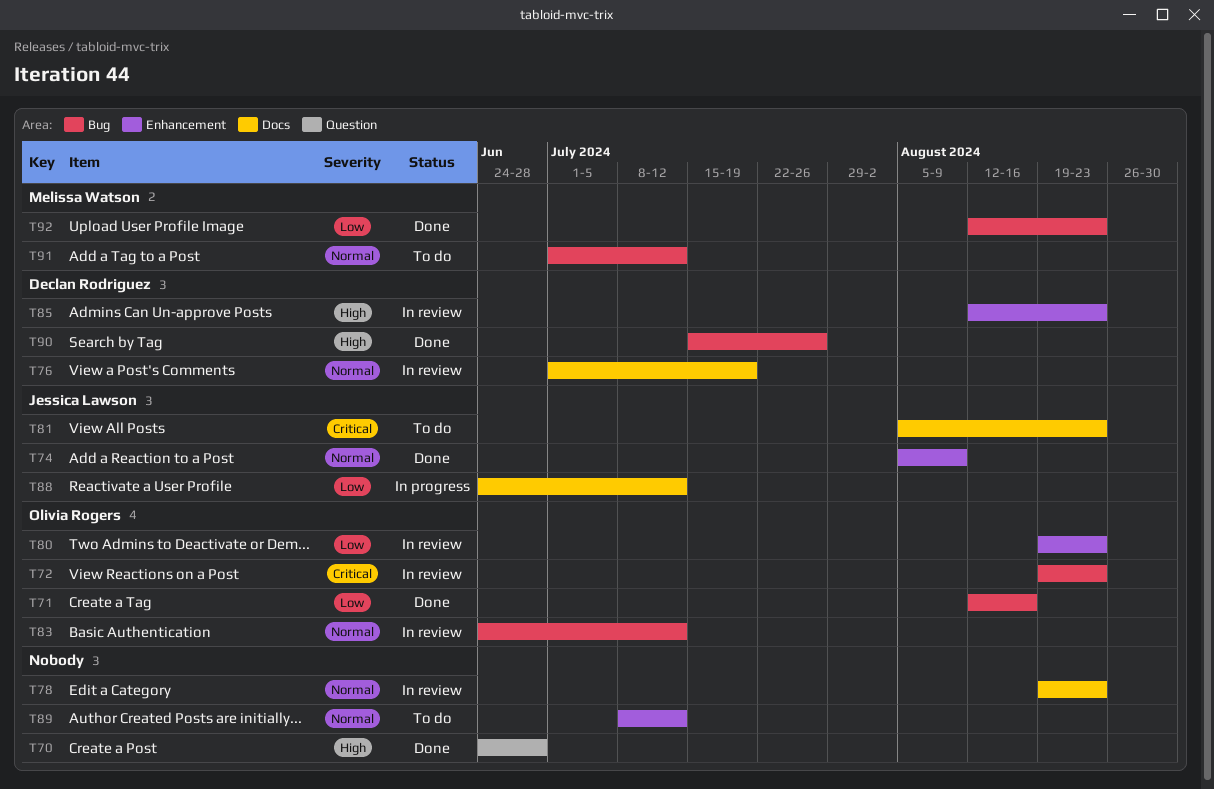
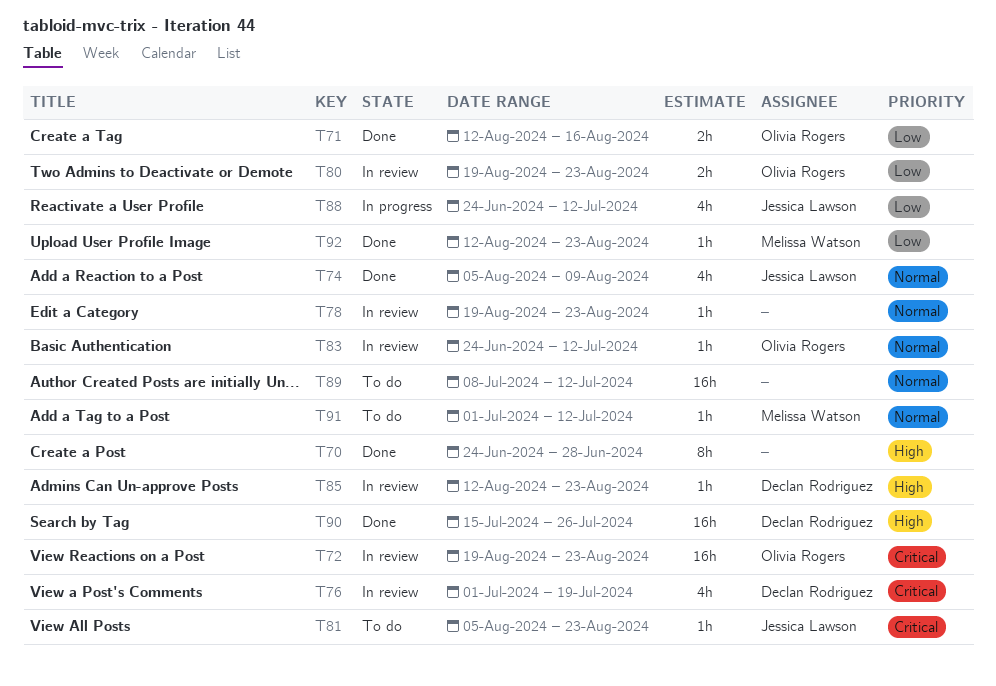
T76, priority: Normal -> Critical

